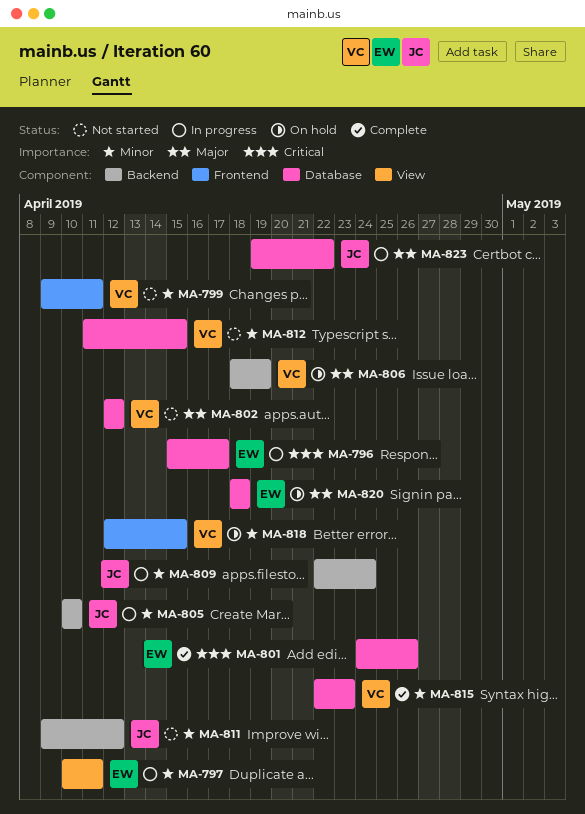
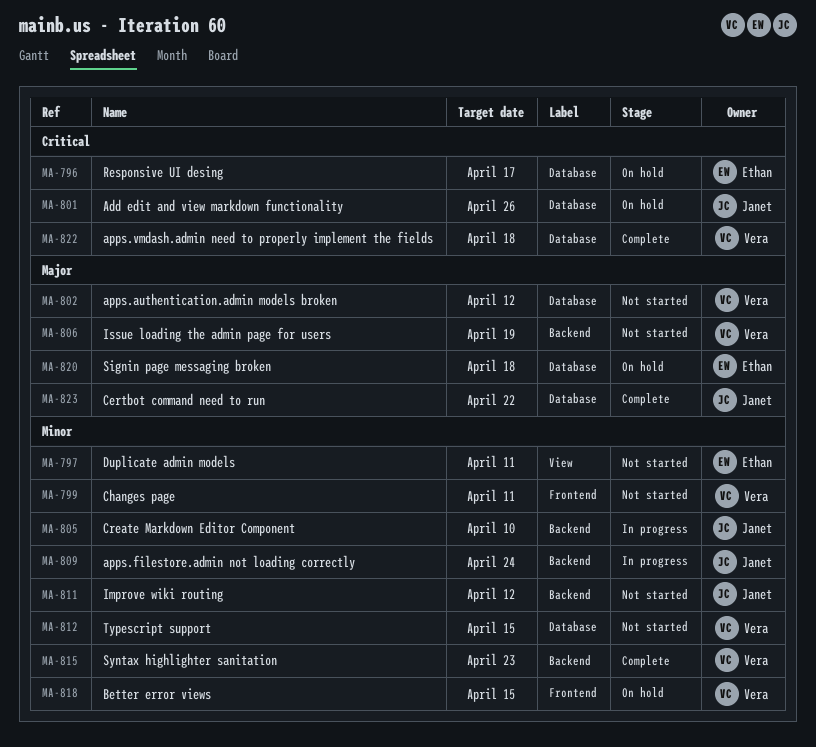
MA-796, status: In progress -> On hold
MA-797, status: In progress -> Not started
MA-801, status: Complete -> On hold
MA-801, owner: Ethan -> Janet
MA-806, status: On hold -> Not started
MA-815, label: Database -> Backend
MA-822: none -> present
MA-823, status: In progress -> Complete

